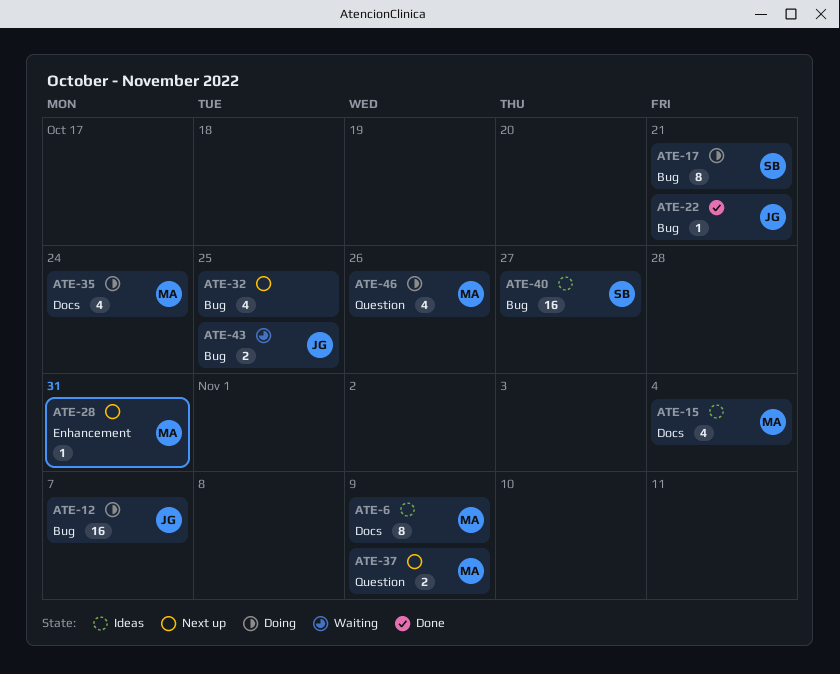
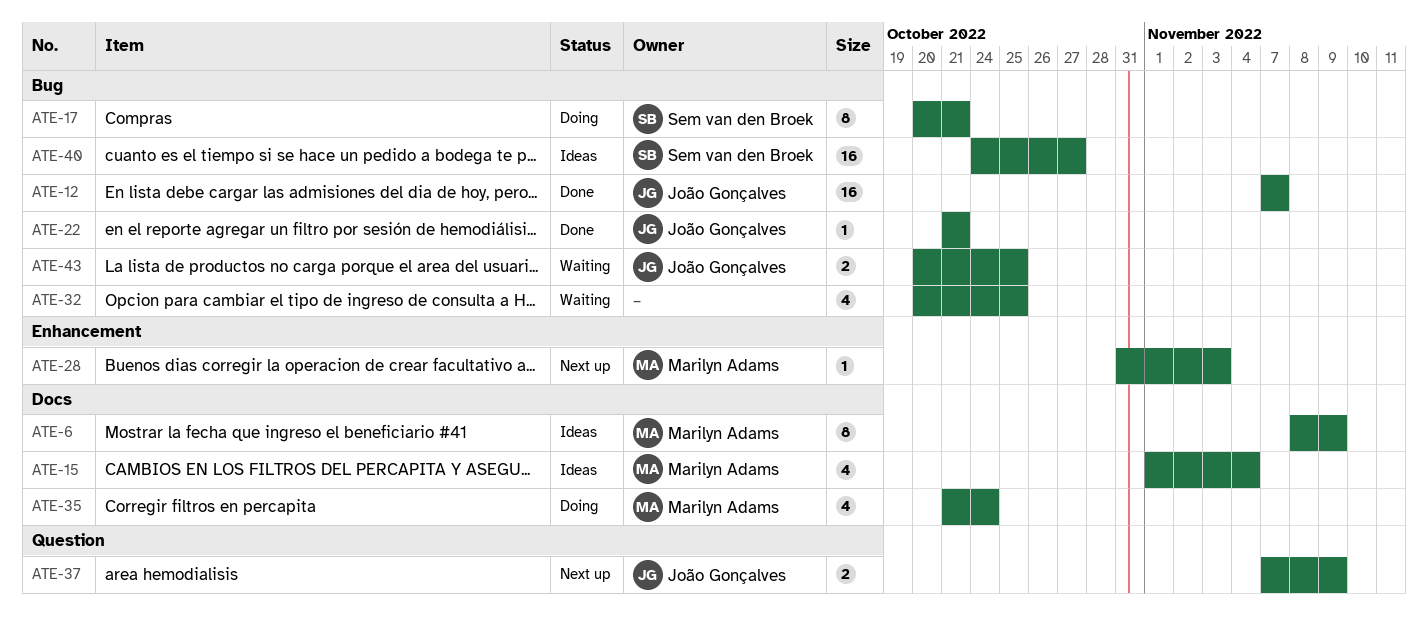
ATE-12, status: Doing -> Done
ATE-28, due: Oct 31 -> Nov 3
ATE-32, status: Next up -> Waiting
ATE-37, owner: Marilyn Adams -> João Gonçalves
ATE-46: present -> none

